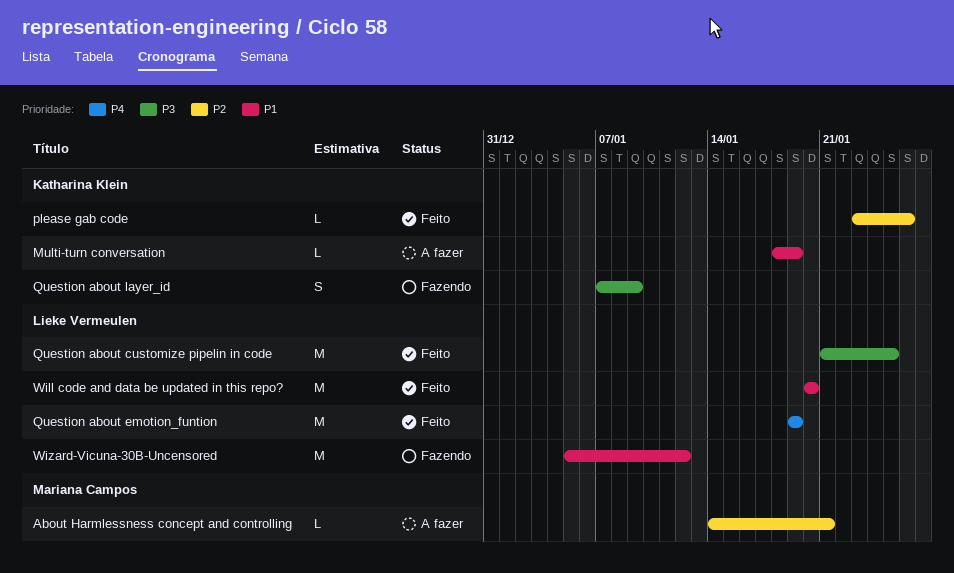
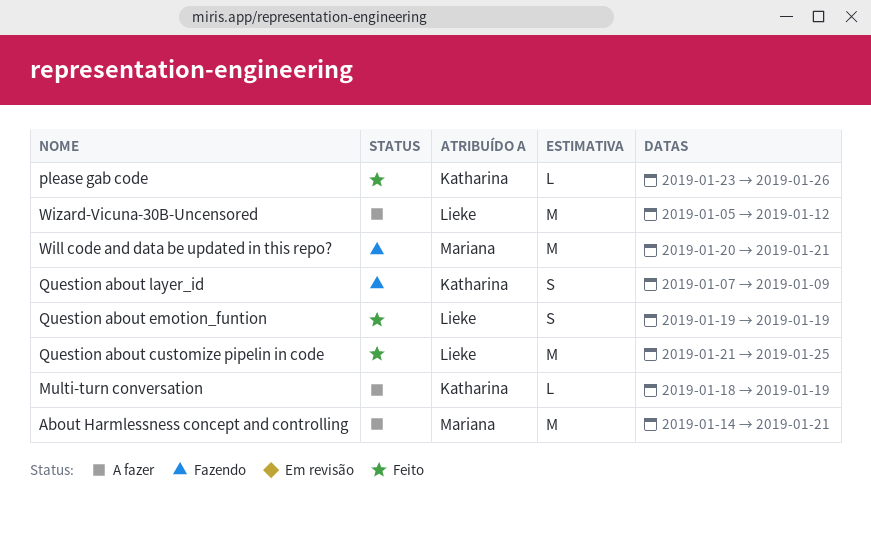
About Harmlessness concept and controlling, estimate: L -> M
Question about emotion_funtion, estimate: M -> S
Will code and data be updated in this repo?, status: Feito -> Fazendo
Will code and data be updated in this repo?, owner: Lieke Vermeulen -> Mariana Campos
Will code and data be updated in this repo?, due: Jan 20 -> Jan 21
Wizard-Vicuna-30B-Uncensored, status: Fazendo -> A fazer

